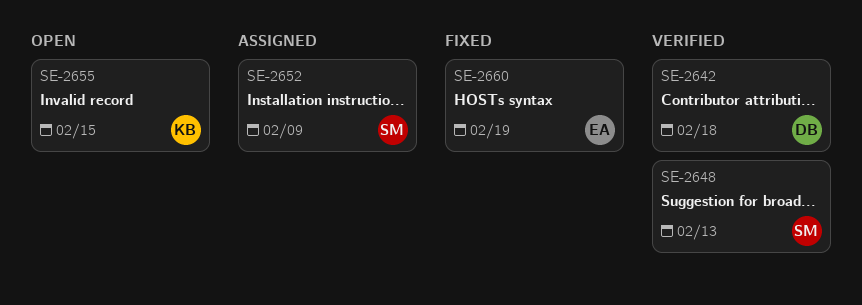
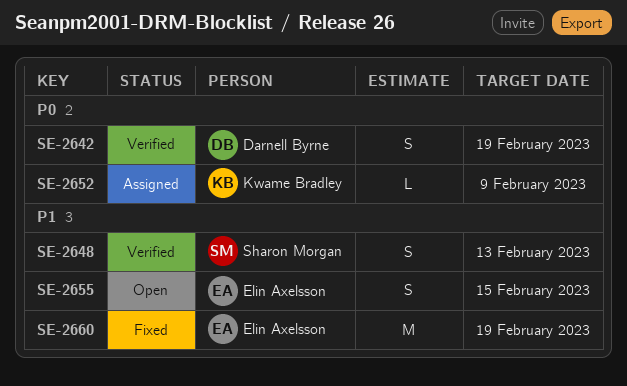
SE-2642, due: Feb 18 -> Feb 19
SE-2652, owner: Sharon Morgan -> Kwame Bradley
SE-2655, owner: Kwame Bradley -> Elin Axelsson

